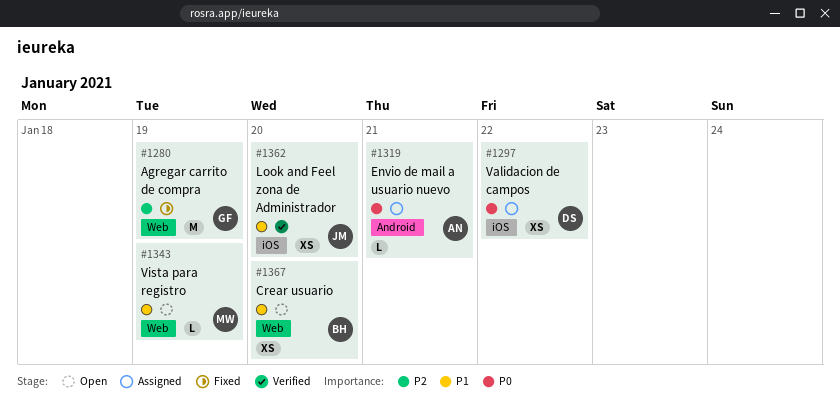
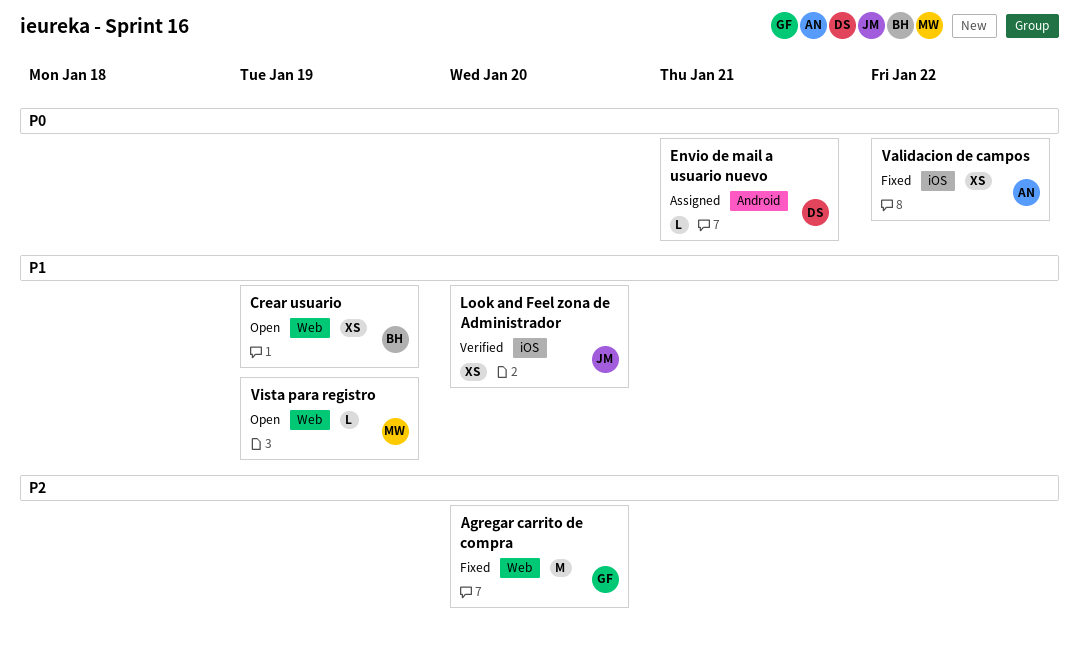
Agregar carrito de compra, due: Jan 19 -> Jan 20
Crear usuario, due: Jan 20 -> Jan 19
Envio de mail a usuario nuevo, owner: AN -> DS
Validacion de campos, status: Assigned -> Fixed
Validacion de campos, owner: DS -> AN

